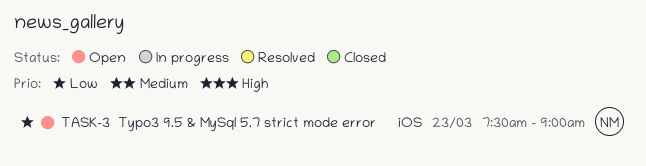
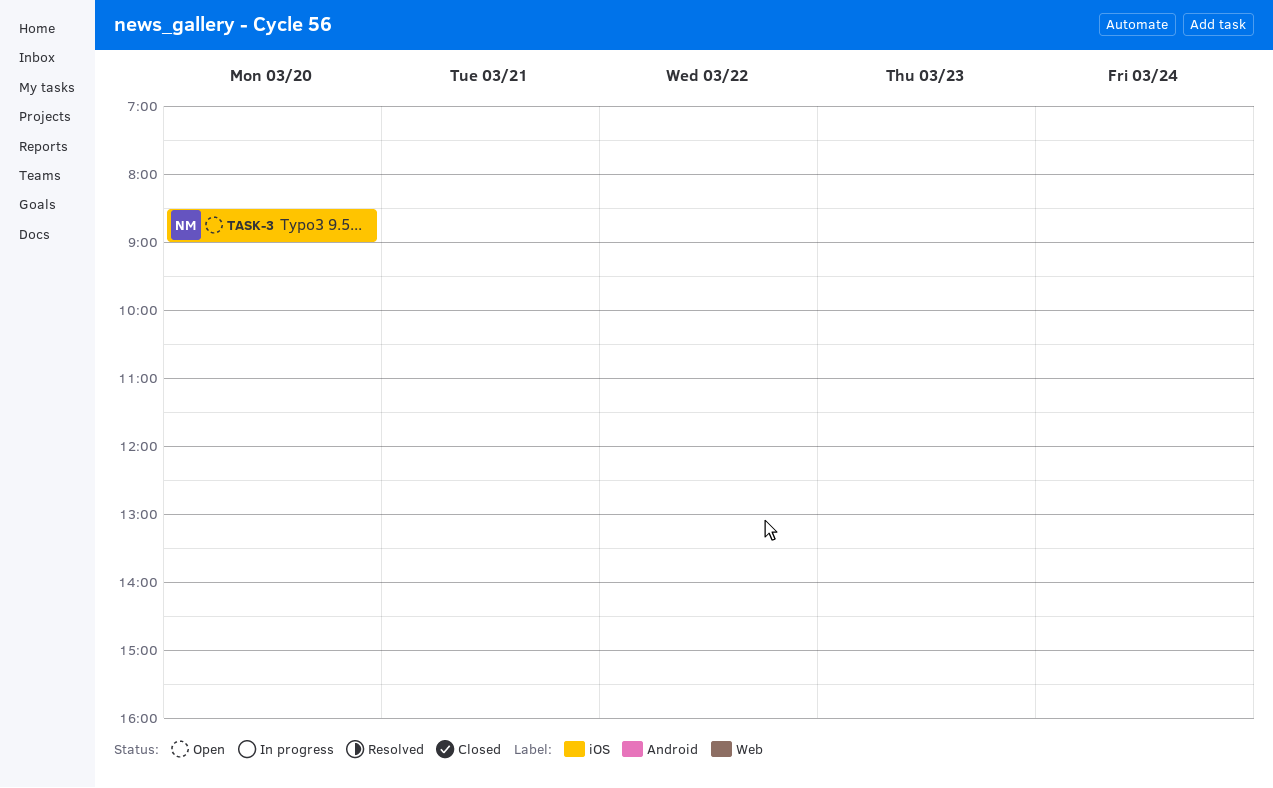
TASK-3, day: Mar 23 -> Mar 20
TASK-3, begins: 07:30 -> 08:30

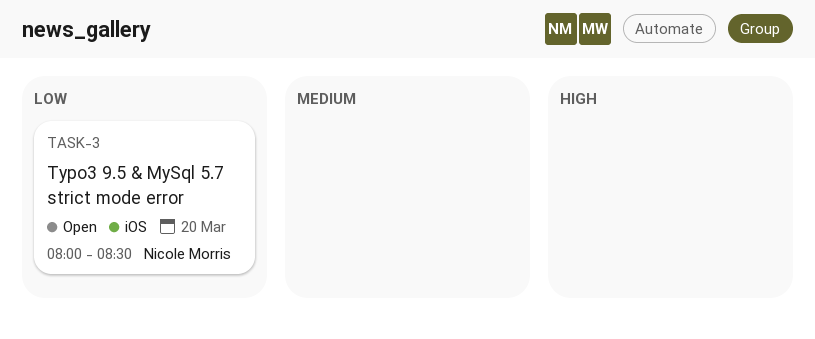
TASK-3, begins: 08:30 -> 08:00
TASK-3, ends: 09:00 -> 08:30

